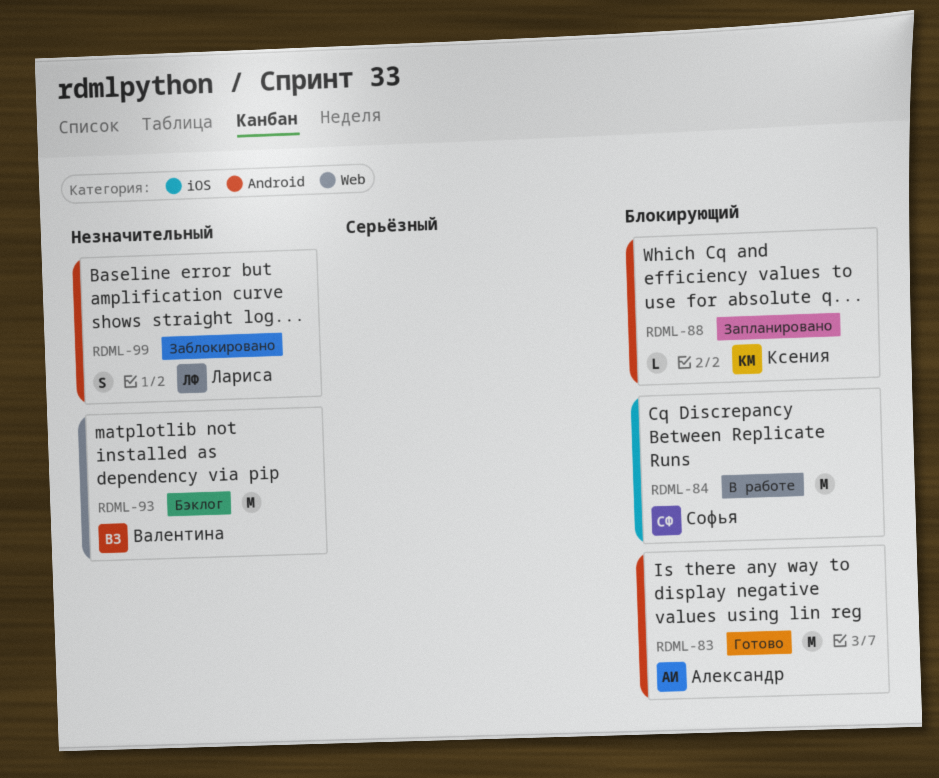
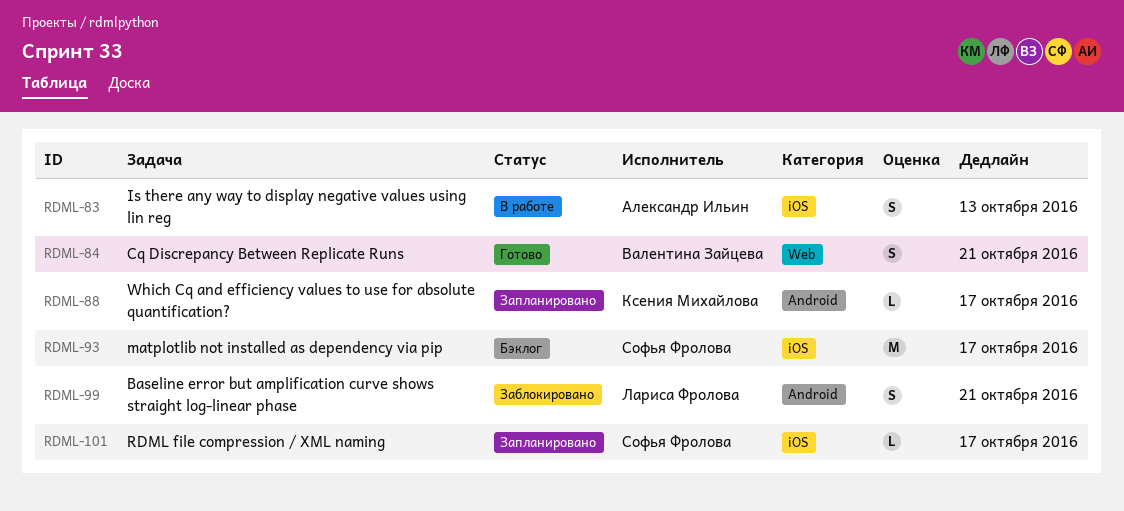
RDML-83, status: Готово -> В работе
RDML-83, label: Android -> iOS
RDML-83, estimate: M -> S
RDML-84, status: В работе -> Готово
RDML-84, owner: Софья Фролова -> Валентина Зайцева
RDML-84, label: iOS -> Web
RDML-84, estimate: M -> S
RDML-93, owner: Валентина Зайцева -> Софья Фролова
RDML-93, label: Web -> iOS
RDML-101: none -> present

